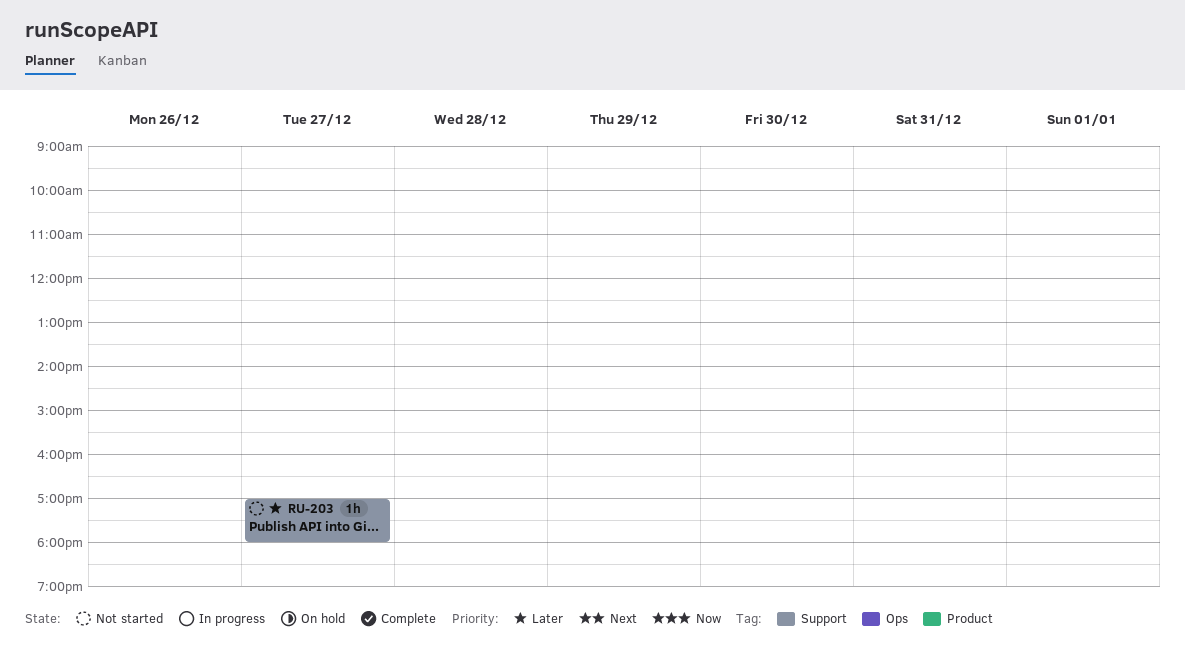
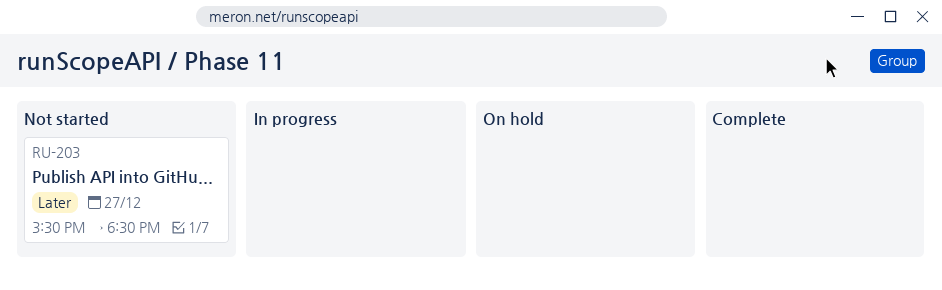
RU-203, begins: 17:00 -> 15:30
RU-203, ends: 18:00 -> 18:30

